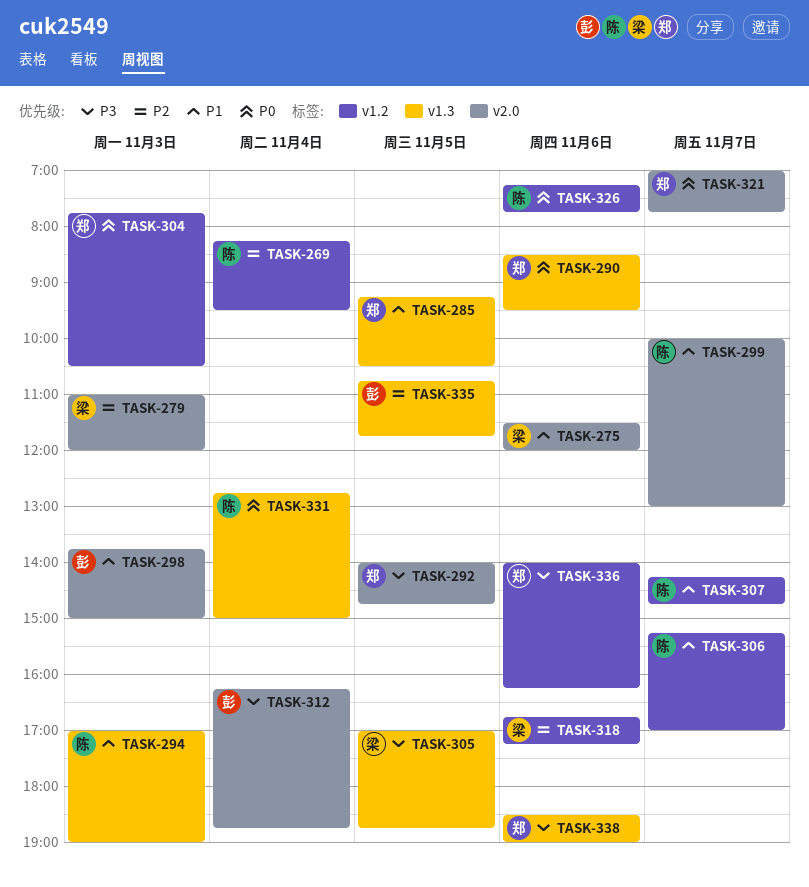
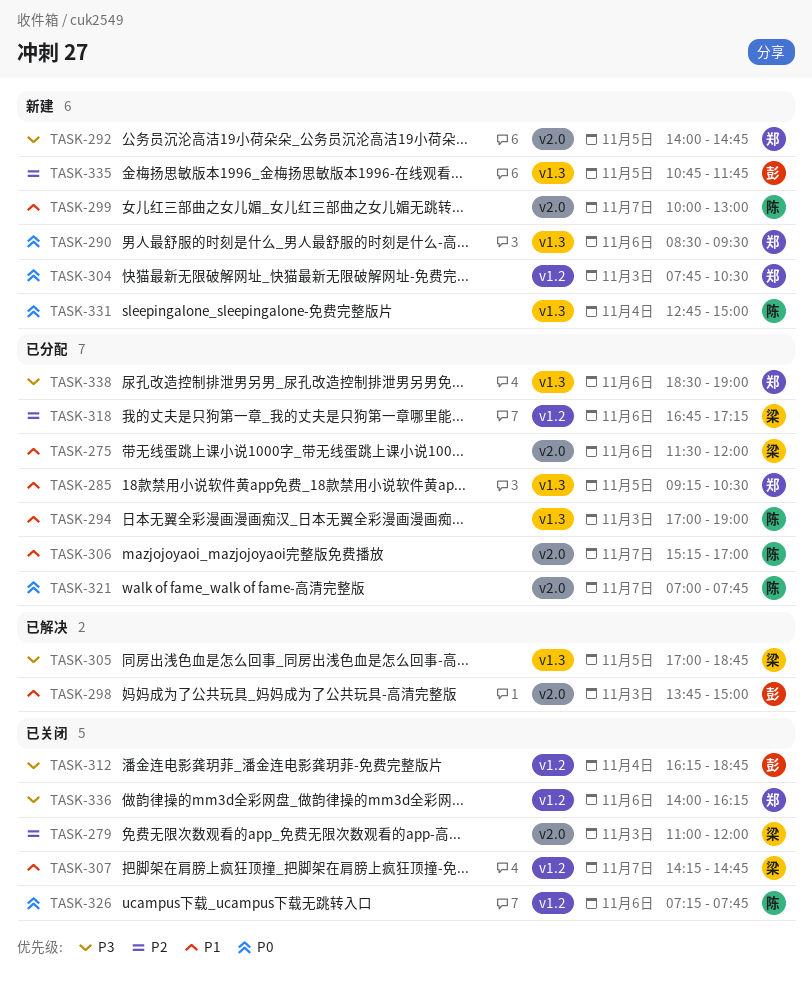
TASK-269: present -> none
TASK-306, label: v1.2 -> v2.0
TASK-307, owner: 陈 -> 梁
TASK-312, label: v2.0 -> v1.2
TASK-321, owner: 郑 -> 陈

